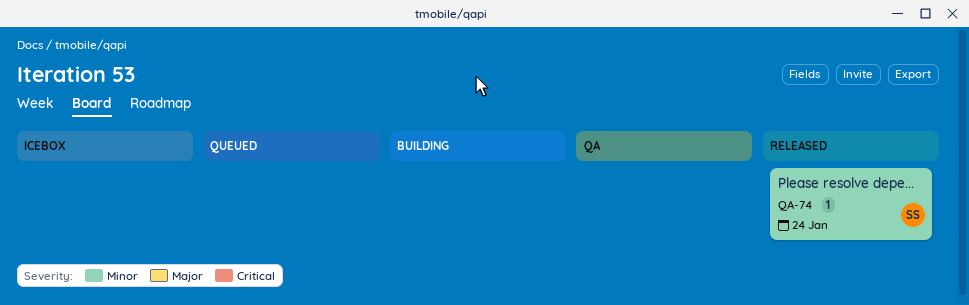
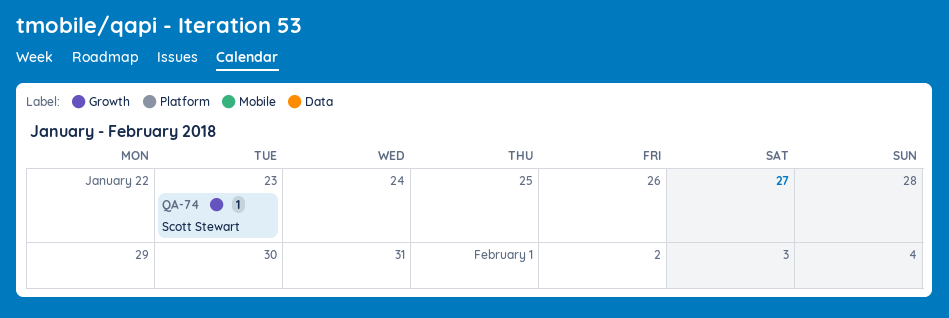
QA-74, due: Jan 24 -> Jan 23

